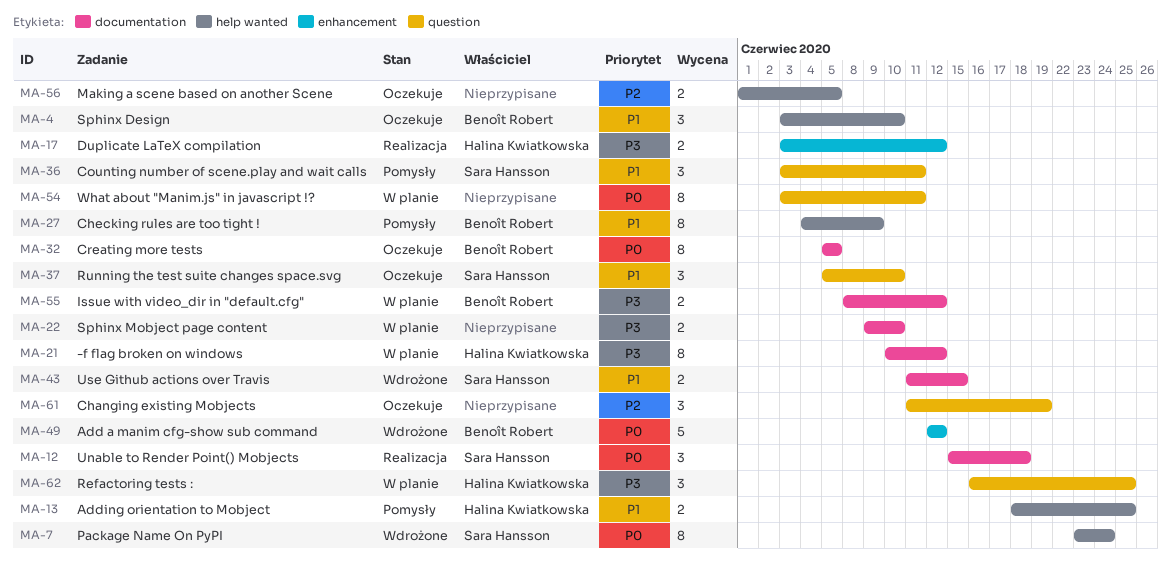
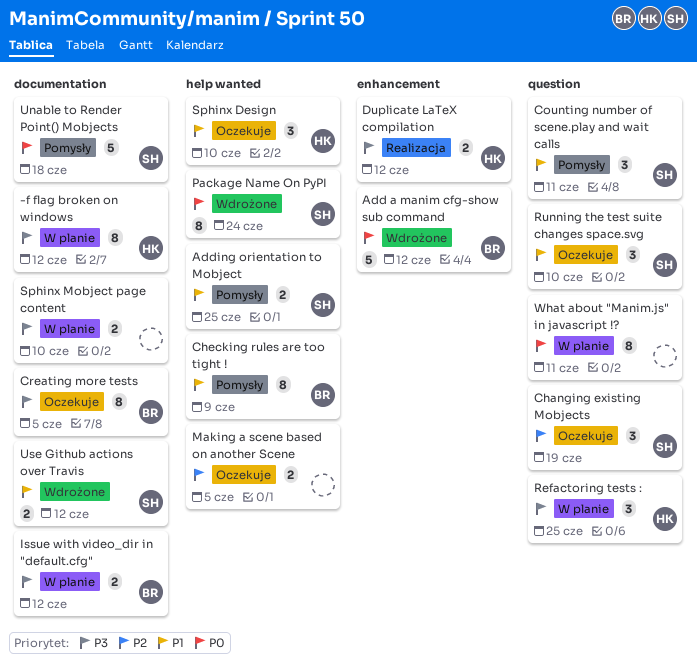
Adding orientation to Mobject, owner: Halina Kwiatkowska -> Sara Hansson
Changing existing Mobjects, owner: none -> Sara Hansson
Creating more tests, priority: P0 -> P3
Sphinx Design, owner: Benoît Robert -> Halina Kwiatkowska
Unable to Render Point() Mobjects, status: Realizacja -> Pomysły
Unable to Render Point() Mobjects, estimate: 3 -> 5
Use Github actions over Travis, due: Jun 15 -> Jun 12

